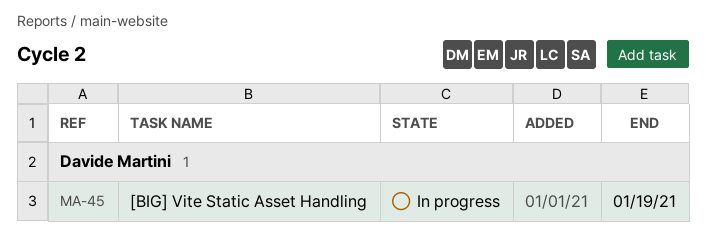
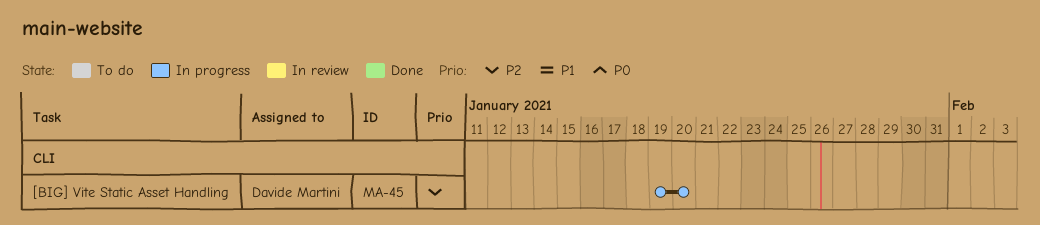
MA-45, due: Jan 19 -> Jan 20

